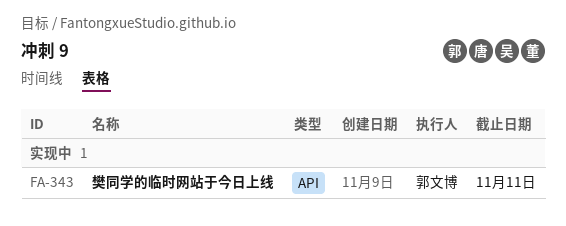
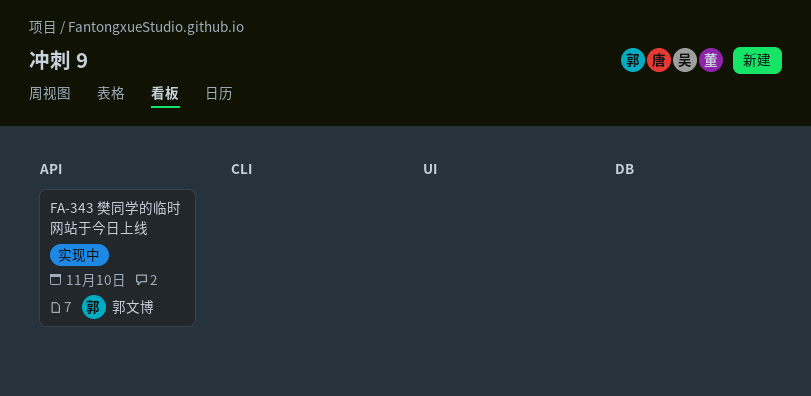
FA-343, due: Nov 11 -> Nov 10

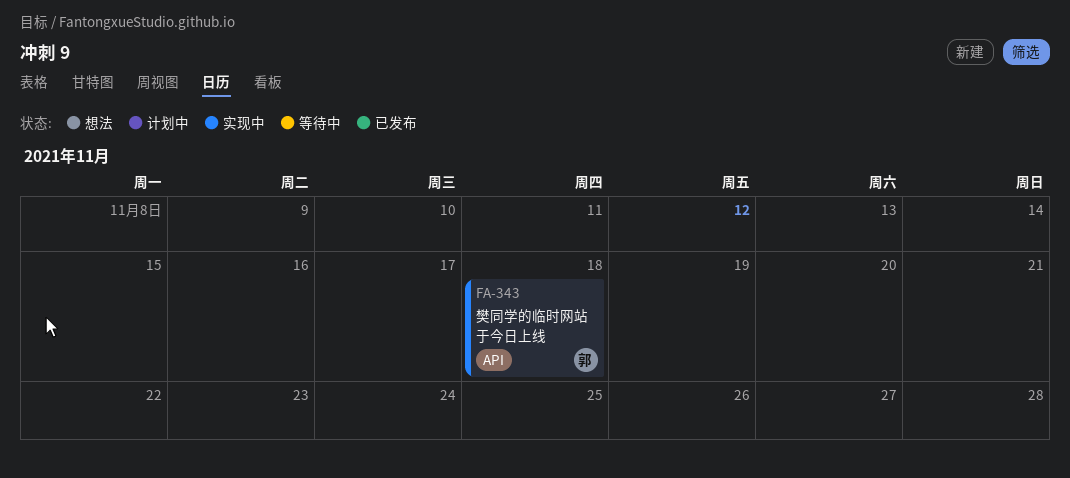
FA-343, due: Nov 10 -> Nov 18

